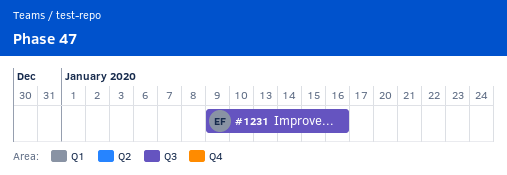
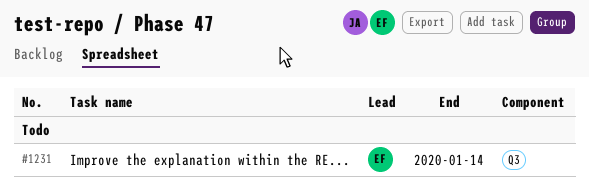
#1231, due: Jan 16 -> Jan 14

